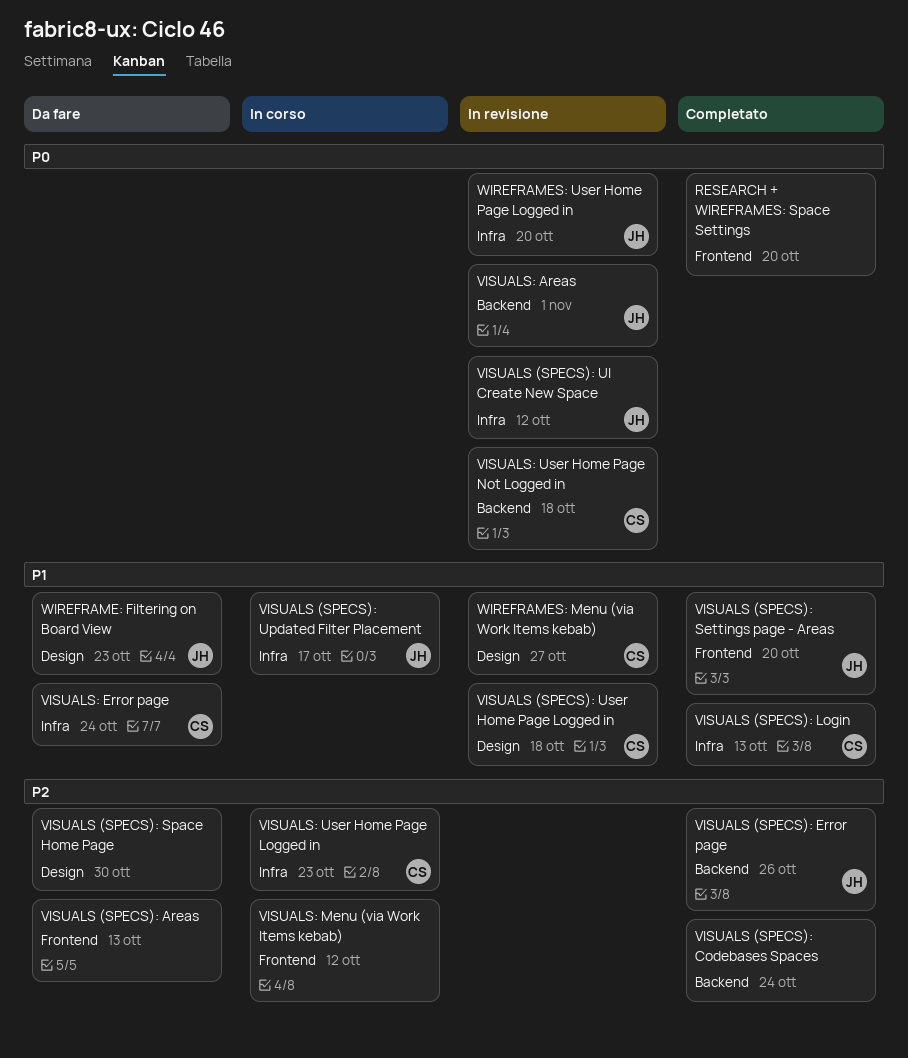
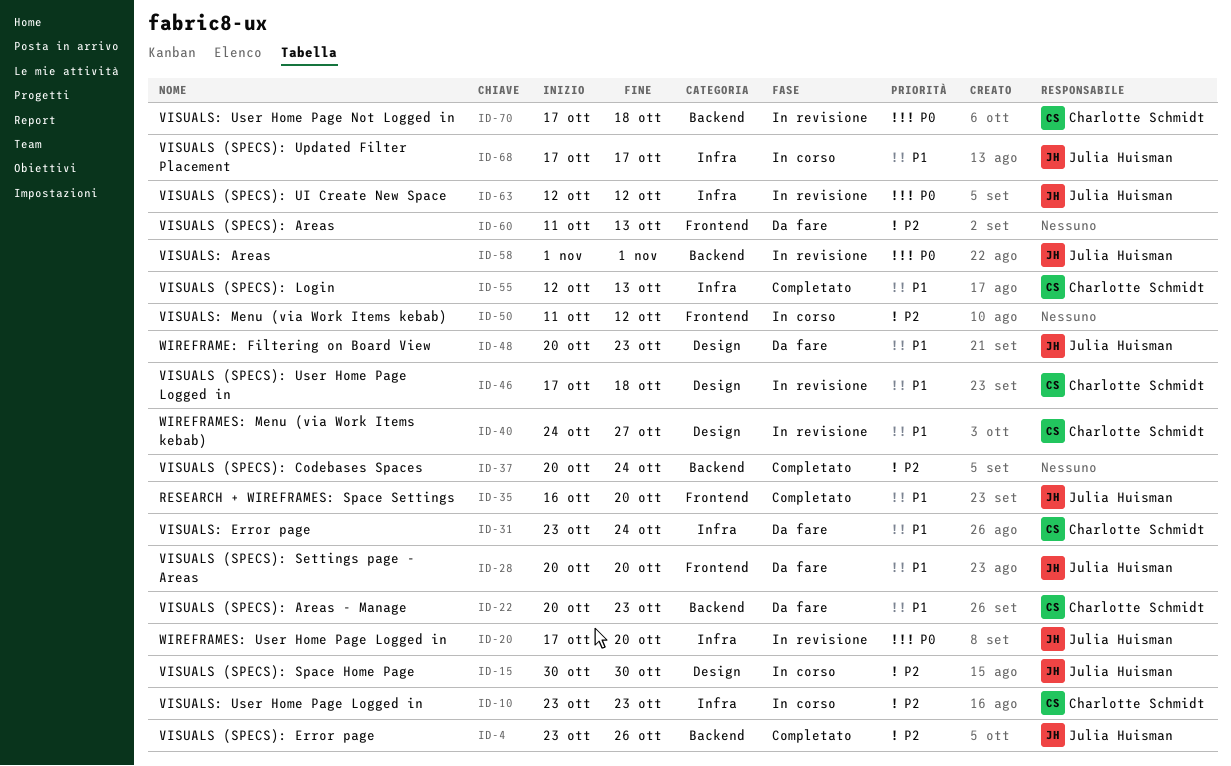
RESEARCH + WIREFRAMES: Space Settings, owner: none -> Julia Huisman
RESEARCH + WIREFRAMES: Space Settings, priority: P0 -> P1
VISUALS (SPECS): Areas - Manage: none -> present
VISUALS (SPECS): Settings page - Areas, status: Completato -> Da fare
VISUALS (SPECS): Space Home Page, status: Da fare -> In corso
VISUALS (SPECS): Space Home Page, owner: none -> Julia Huisman

